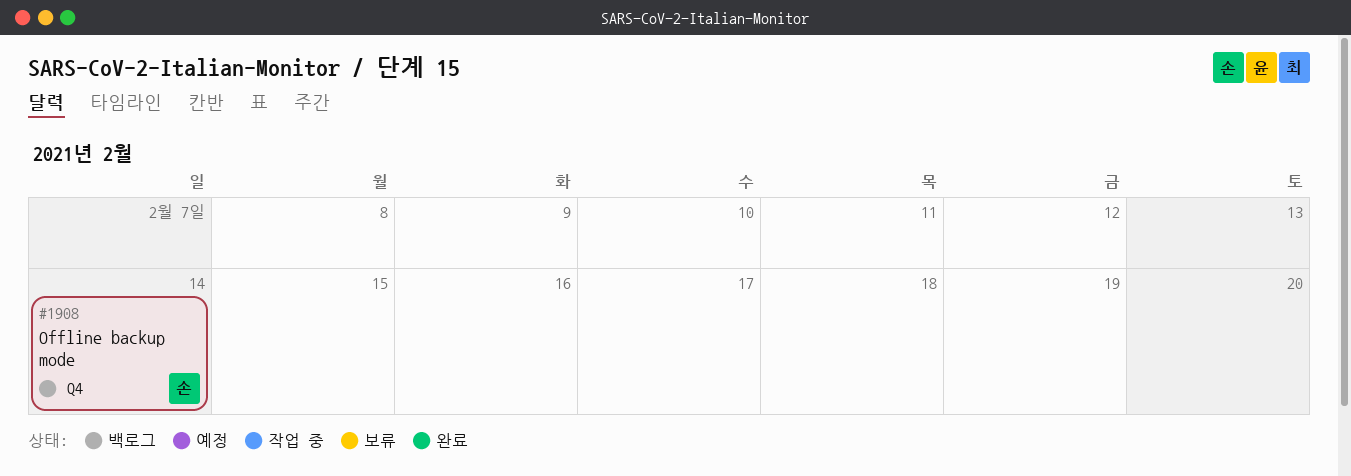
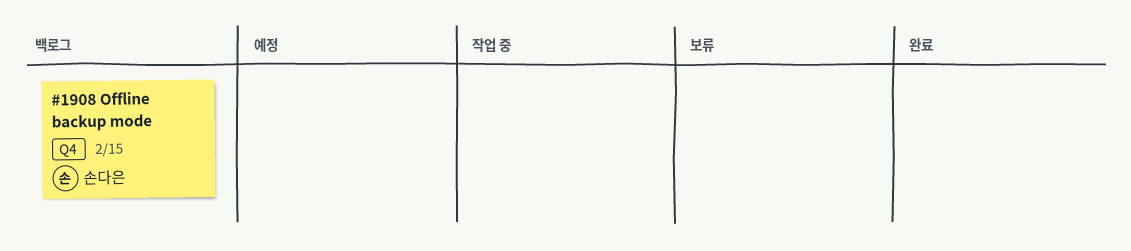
#1908, due: Feb 14 -> Feb 15

